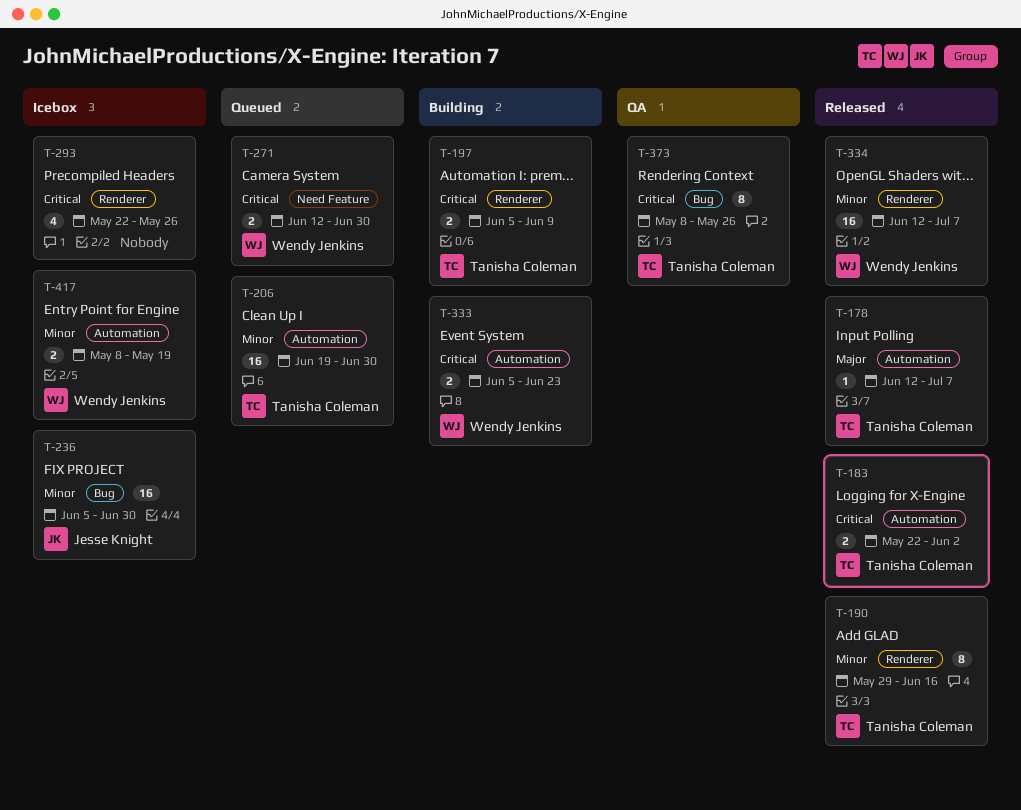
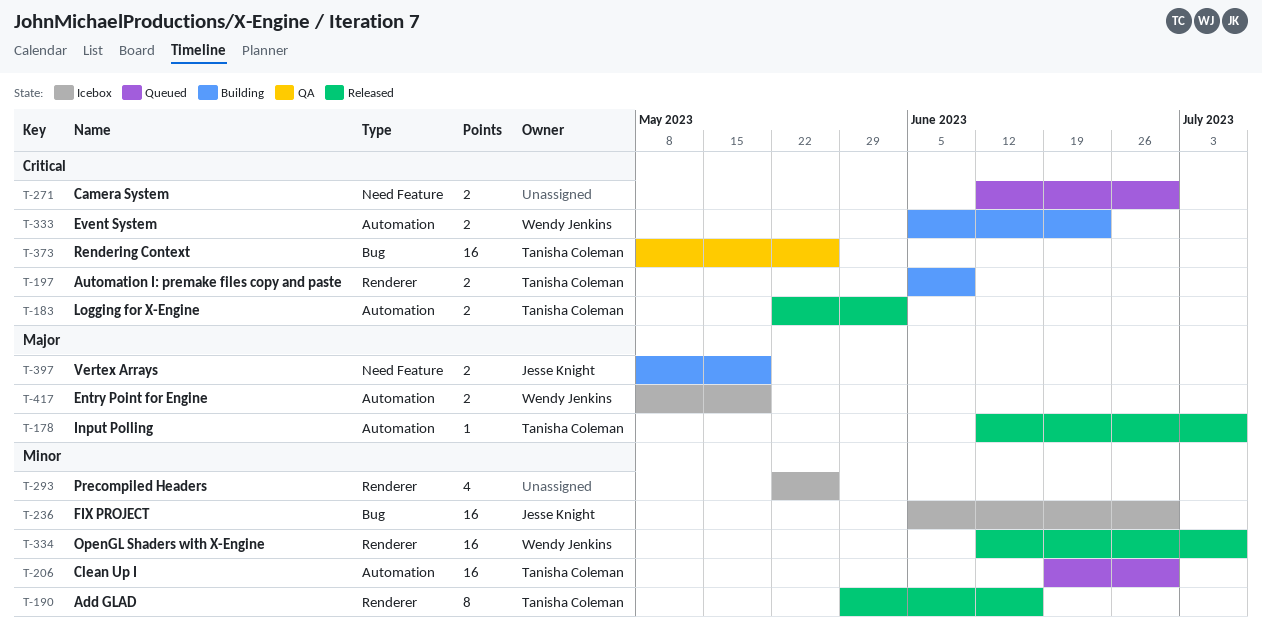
T-271, owner: Wendy Jenkins -> none
T-293, priority: Critical -> Minor
T-373, estimate: 8 -> 16
T-397: none -> present
T-417, priority: Minor -> Major

